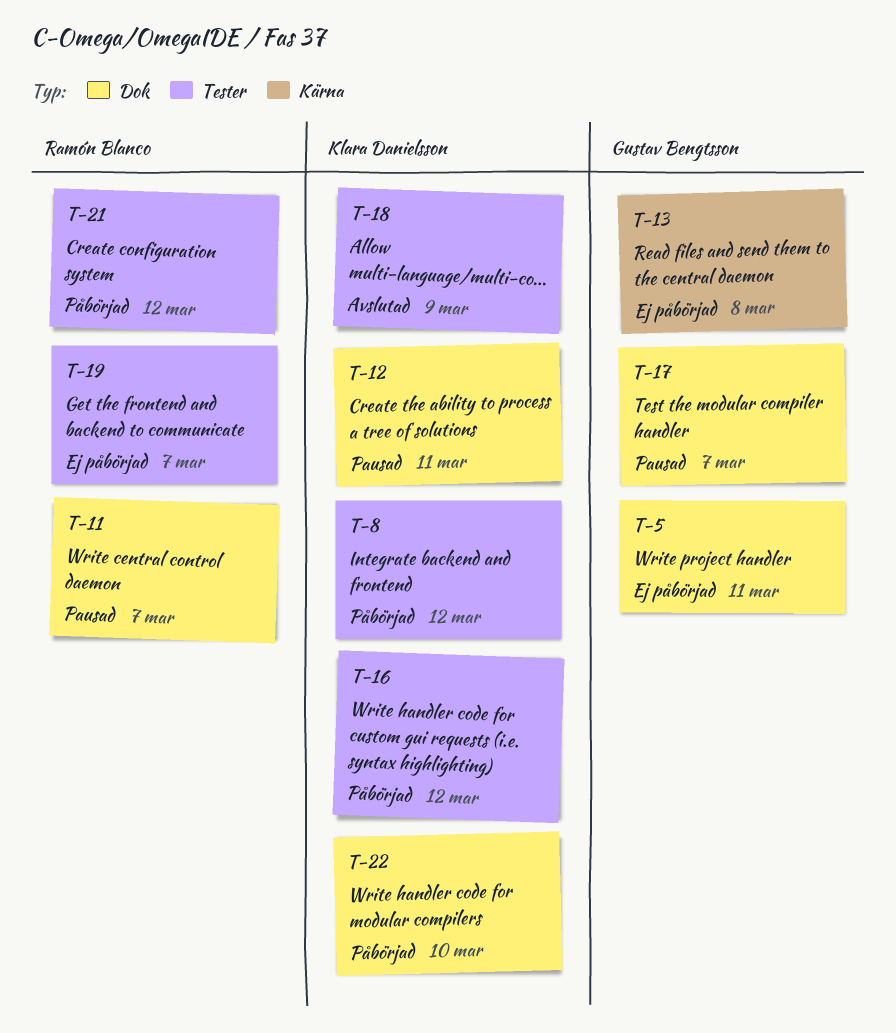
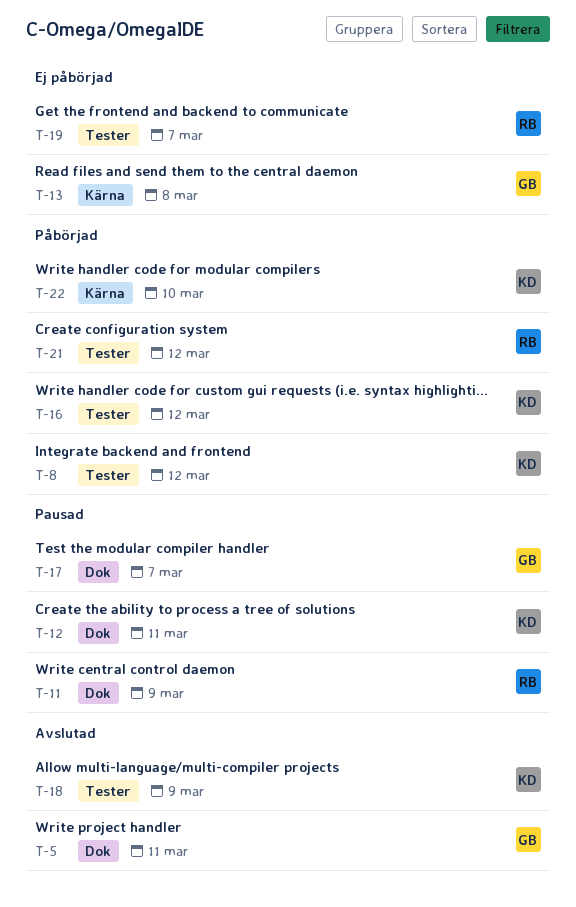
T-5, status: Ej påbörjad -> Avslutad
T-11, due: Mar 7 -> Mar 9
T-22, label: Dok -> Kärna

